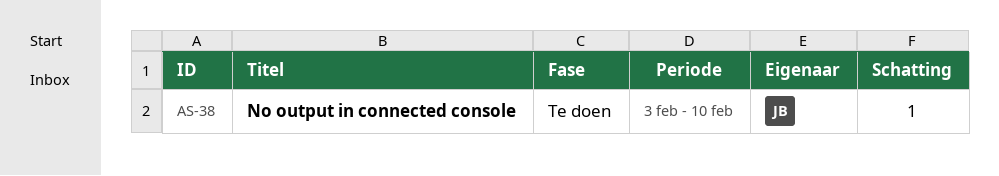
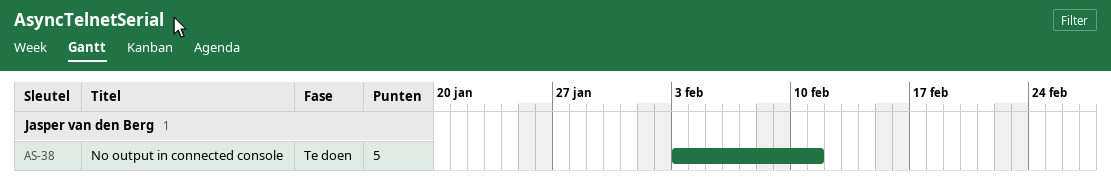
AS-38, estimate: 1 -> 5
AS-38, due: Feb 10 -> Feb 11

